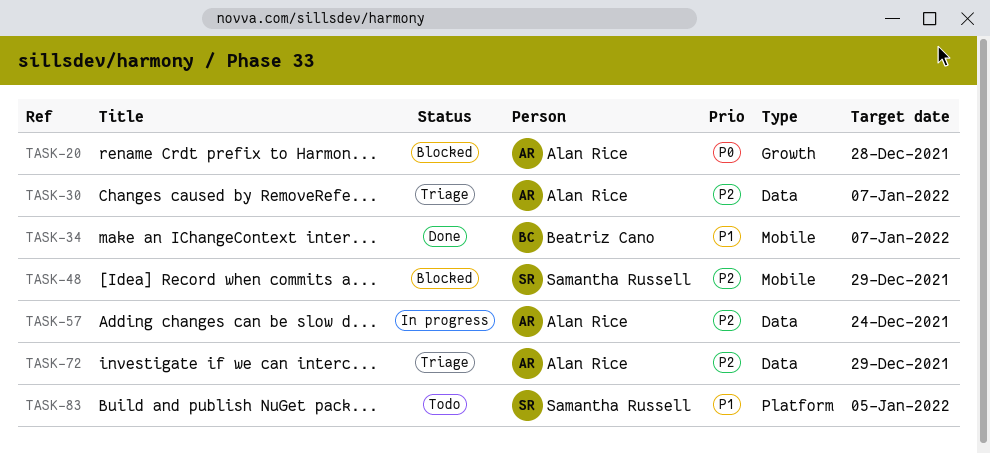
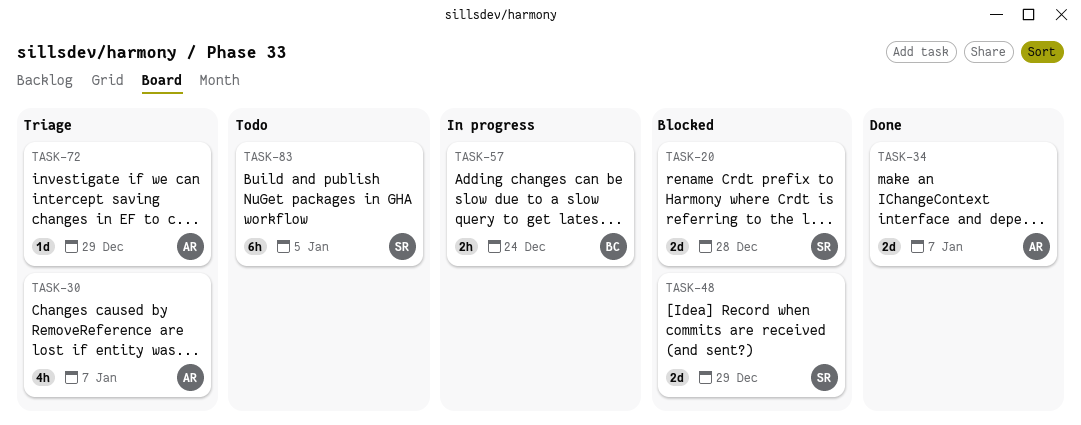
TASK-20, owner: Alan Rice -> Samantha Russell
TASK-34, owner: Beatriz Cano -> Alan Rice
TASK-57, owner: Alan Rice -> Beatriz Cano

